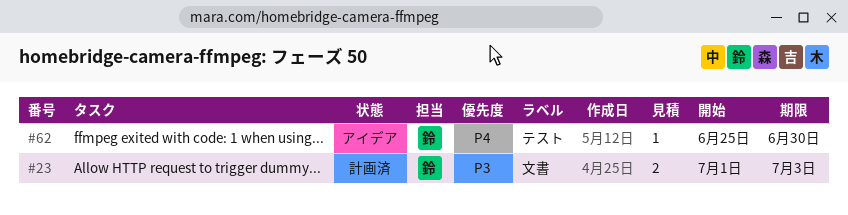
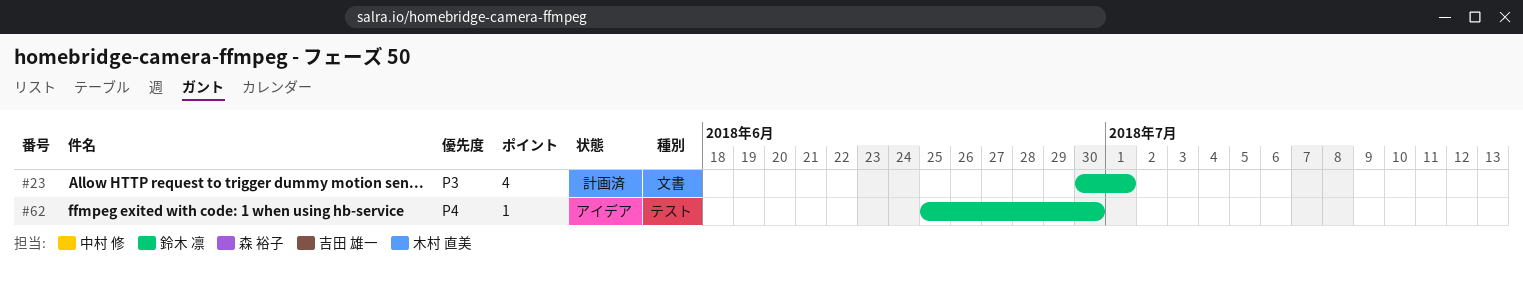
#23, estimate: 2 -> 4
#23, start: Jul 1 -> Jun 30
#23, due: Jul 3 -> Jul 1

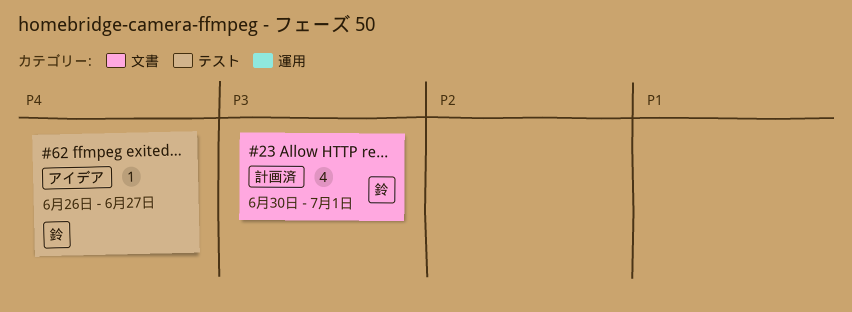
#62, start: Jun 25 -> Jun 26
#62, due: Jun 30 -> Jun 27

